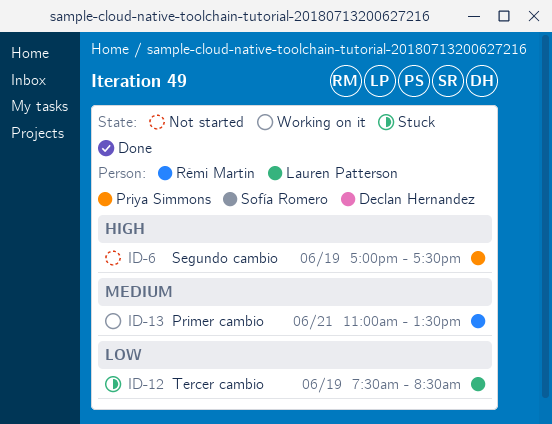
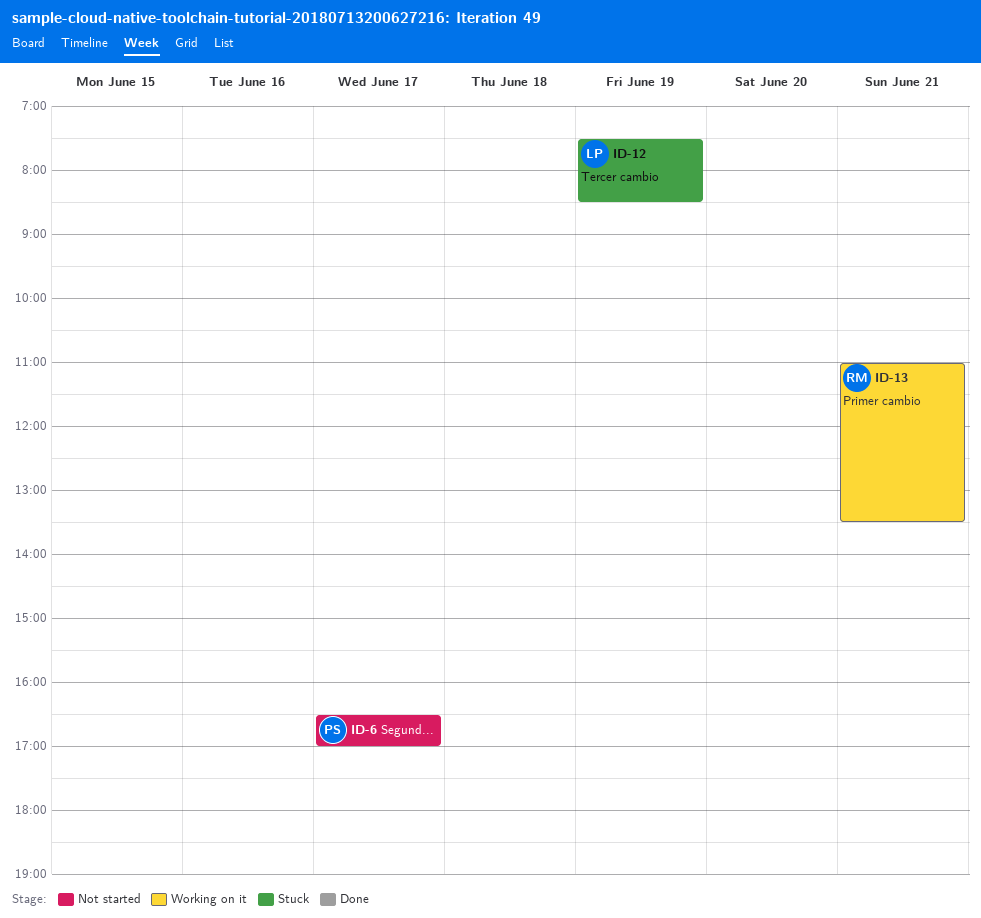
ID-6, day: Jun 19 -> Jun 17
ID-6, begins: 17:00 -> 16:30
ID-6, ends: 17:30 -> 17:00

